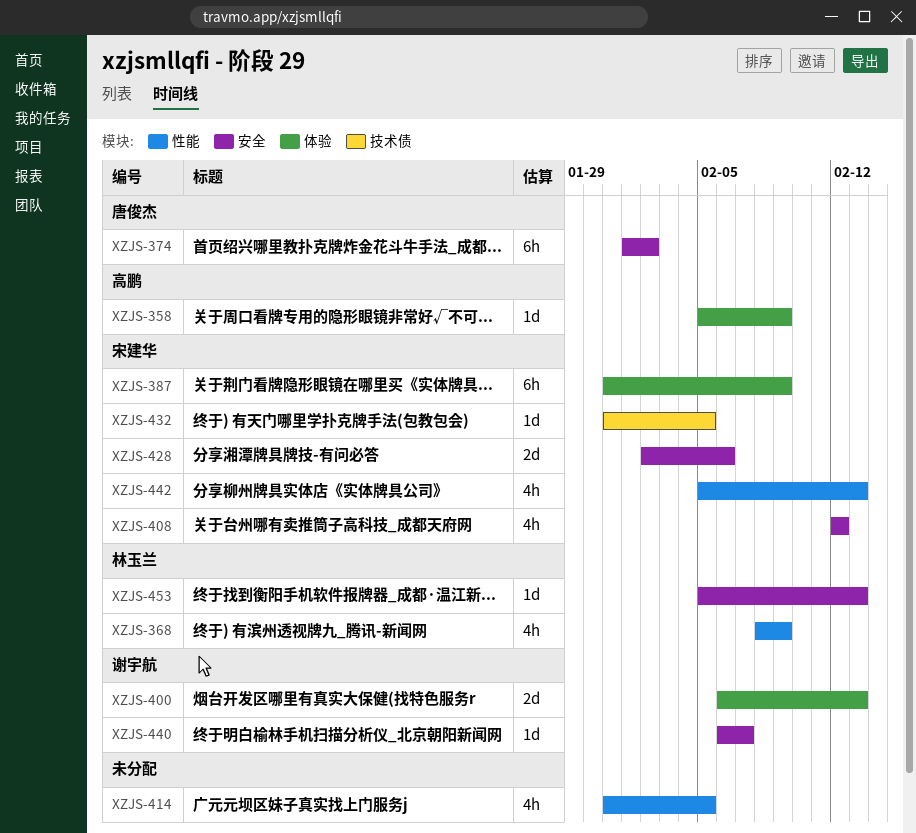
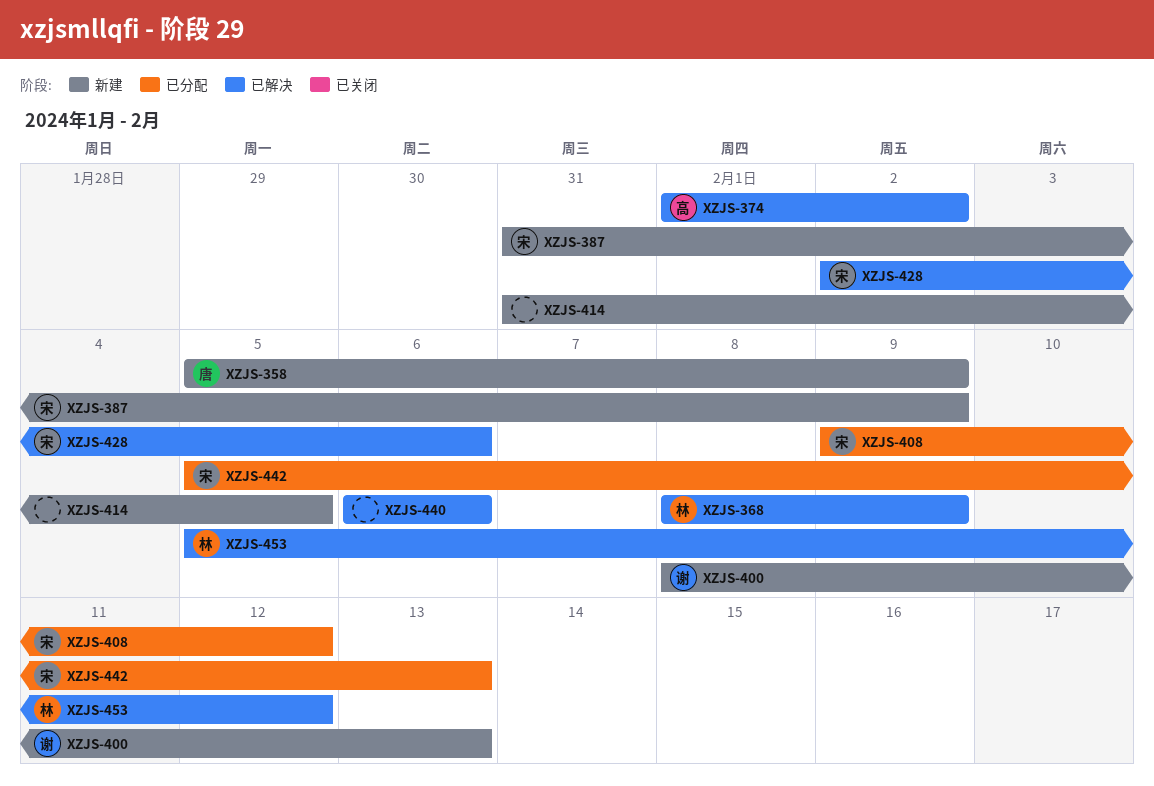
XZJS-358, owner: 高鹏 -> 唐俊杰
XZJS-374, owner: 唐俊杰 -> 高鹏
XZJS-400, start: Feb 6 -> Feb 8
XZJS-408, start: Feb 12 -> Feb 9
XZJS-432: present -> none
XZJS-440, owner: 谢宇航 -> none
XZJS-440, due: Feb 7 -> Feb 6
XZJS-453, due: Feb 13 -> Feb 12

